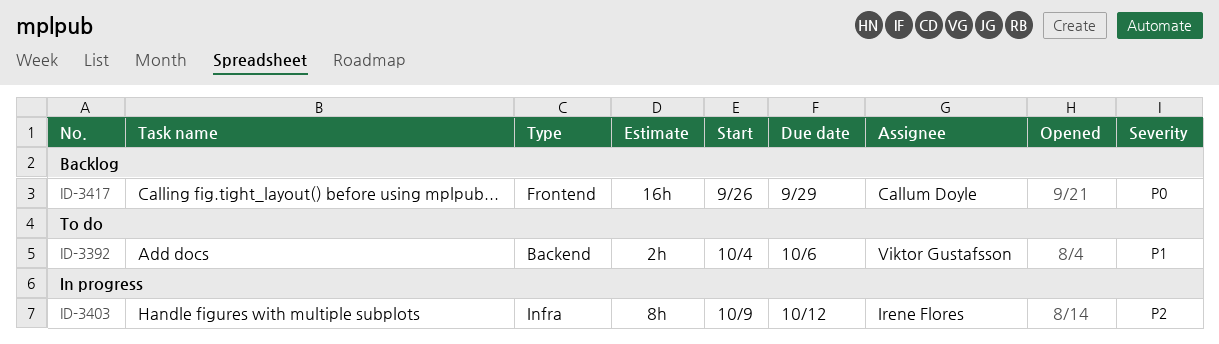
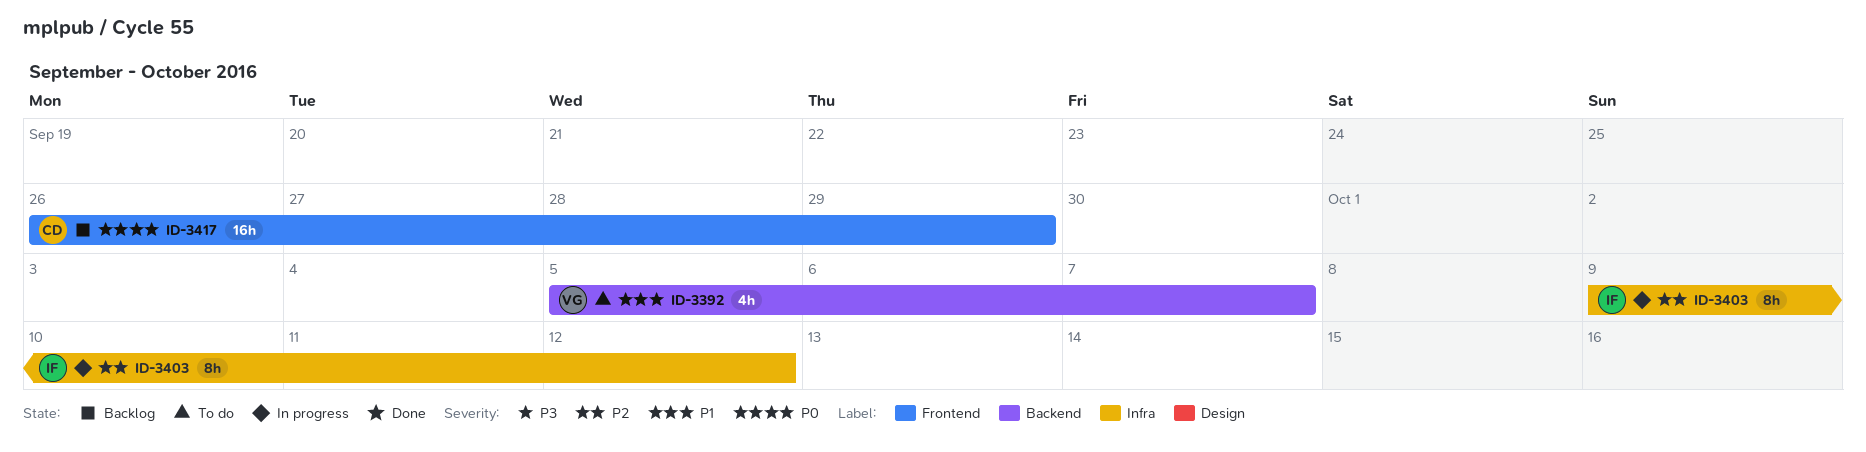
ID-3392, estimate: 2h -> 4h
ID-3392, start: Oct 4 -> Oct 5
ID-3392, due: Oct 6 -> Oct 7

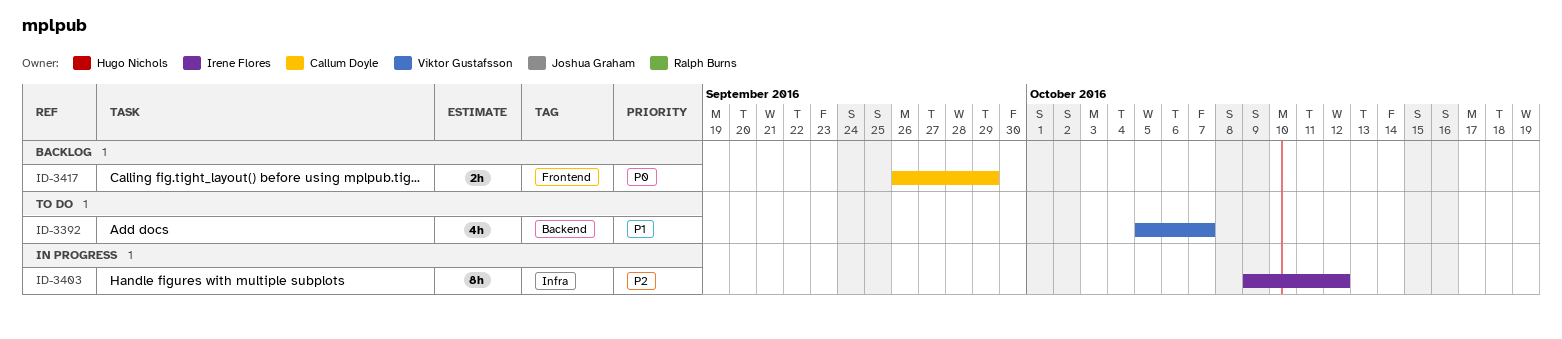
ID-3417, estimate: 16h -> 2h

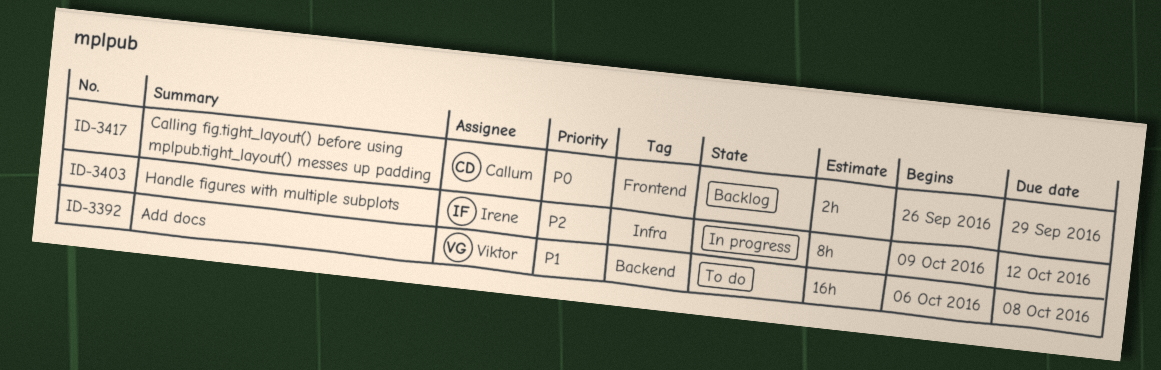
ID-3392, estimate: 4h -> 16h
ID-3392, start: Oct 5 -> Oct 6
ID-3392, due: Oct 7 -> Oct 8

